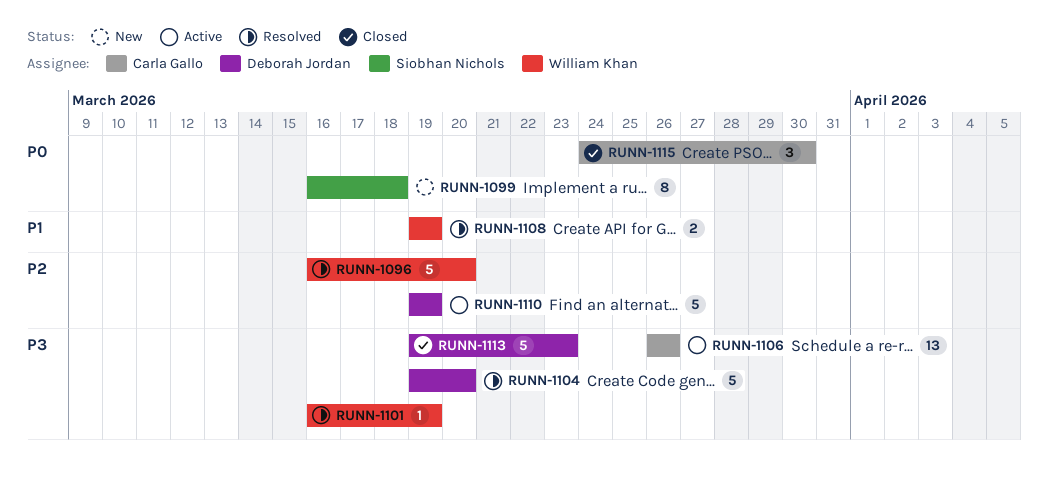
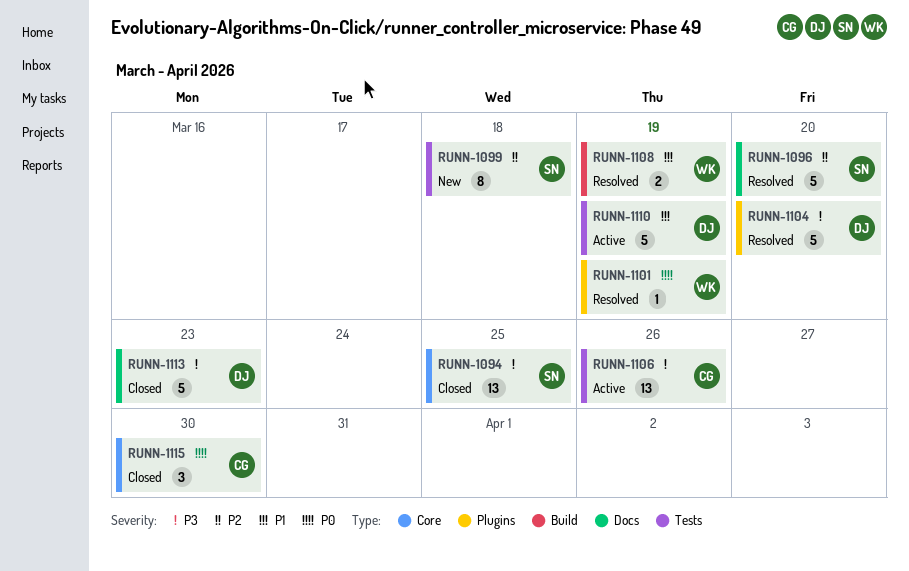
RUNN-1094: none -> present
RUNN-1096, owner: William Khan -> Siobhan Nichols
RUNN-1099, priority: P0 -> P2
RUNN-1101, priority: P3 -> P0
RUNN-1110, priority: P2 -> P1

